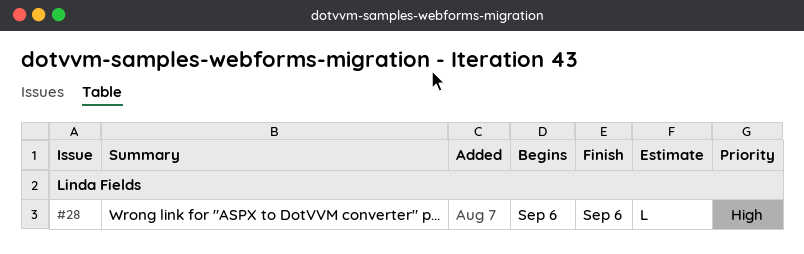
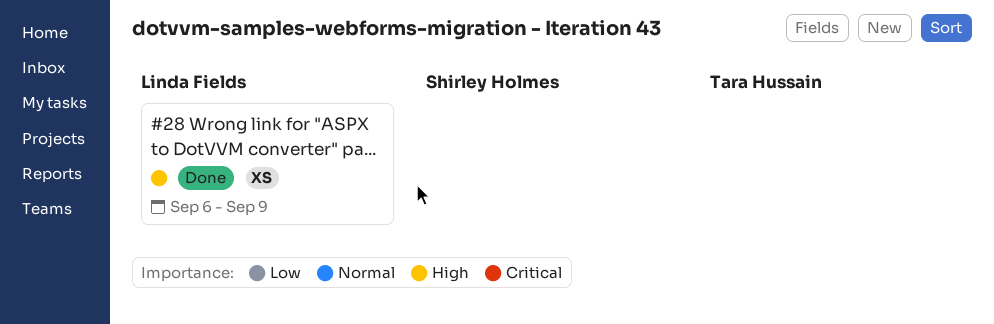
#28, estimate: L -> XS
#28, due: Sep 6 -> Sep 9

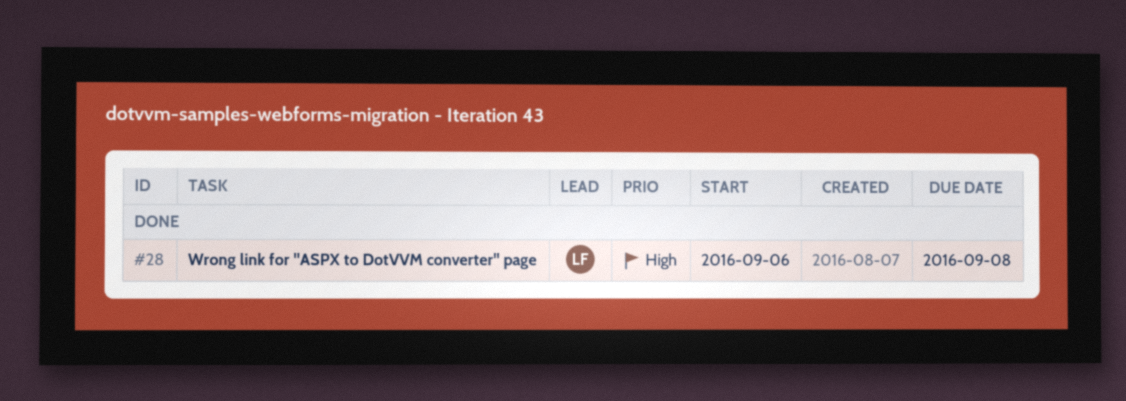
#28, due: Sep 9 -> Sep 8

